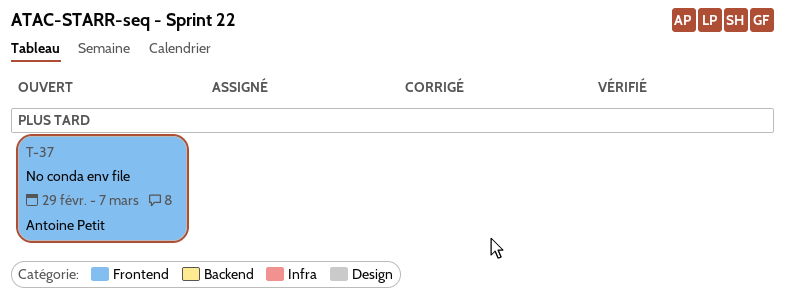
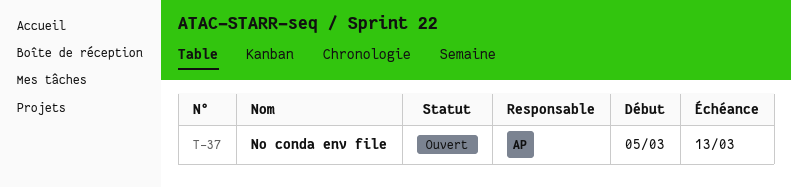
T-37, start: Feb 29 -> Mar 5
T-37, due: Mar 7 -> Mar 13

